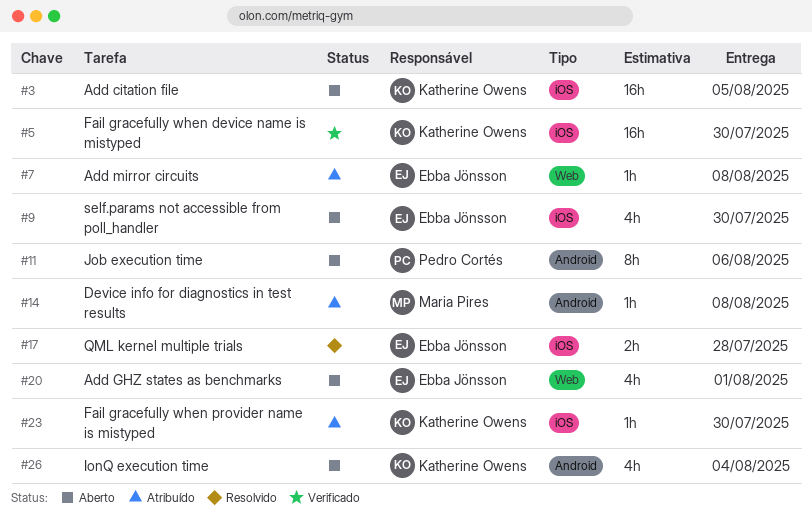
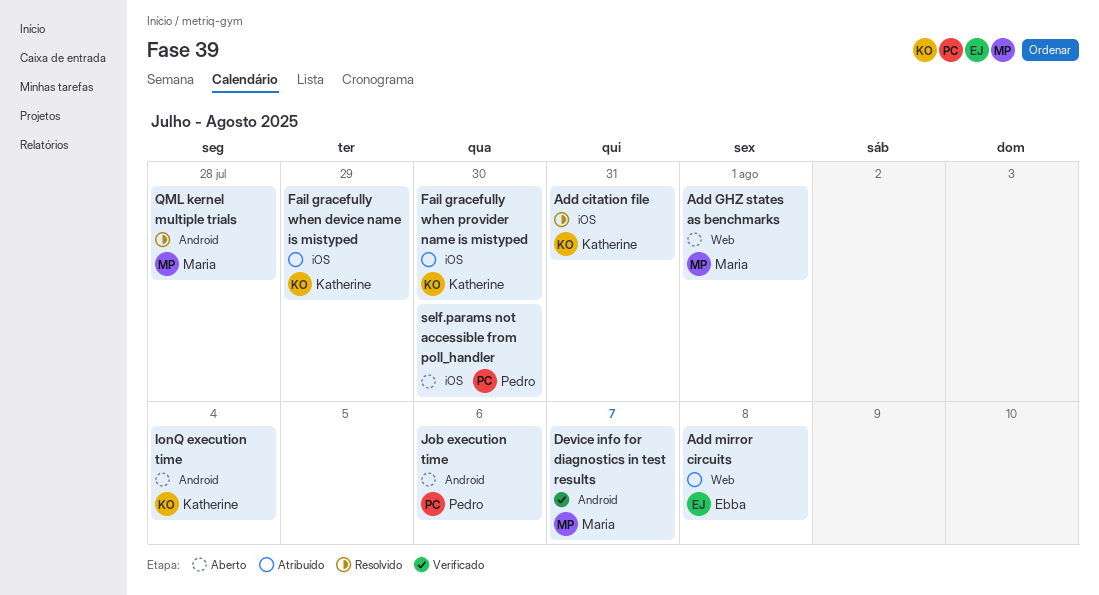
Add citation file, status: Aberto -> Resolvido
Add citation file, due: Aug 5 -> Jul 31
Add GHZ states as benchmarks, owner: Ebba Jönsson -> Maria Pires
Device info for diagnostics in test results, status: Atribuído -> Verificado
Device info for diagnostics in test results, due: Aug 8 -> Aug 7
Fail gracefully when device name is mistyped, status: Verificado -> Atribuído
Fail gracefully when device name is mistyped, due: Jul 30 -> Jul 29
QML kernel multiple trials, owner: Ebba Jönsson -> Maria Pires
QML kernel multiple trials, label: iOS -> Android
self.params not accessible from poll_handler, owner: Ebba Jönsson -> Pedro Cortés

